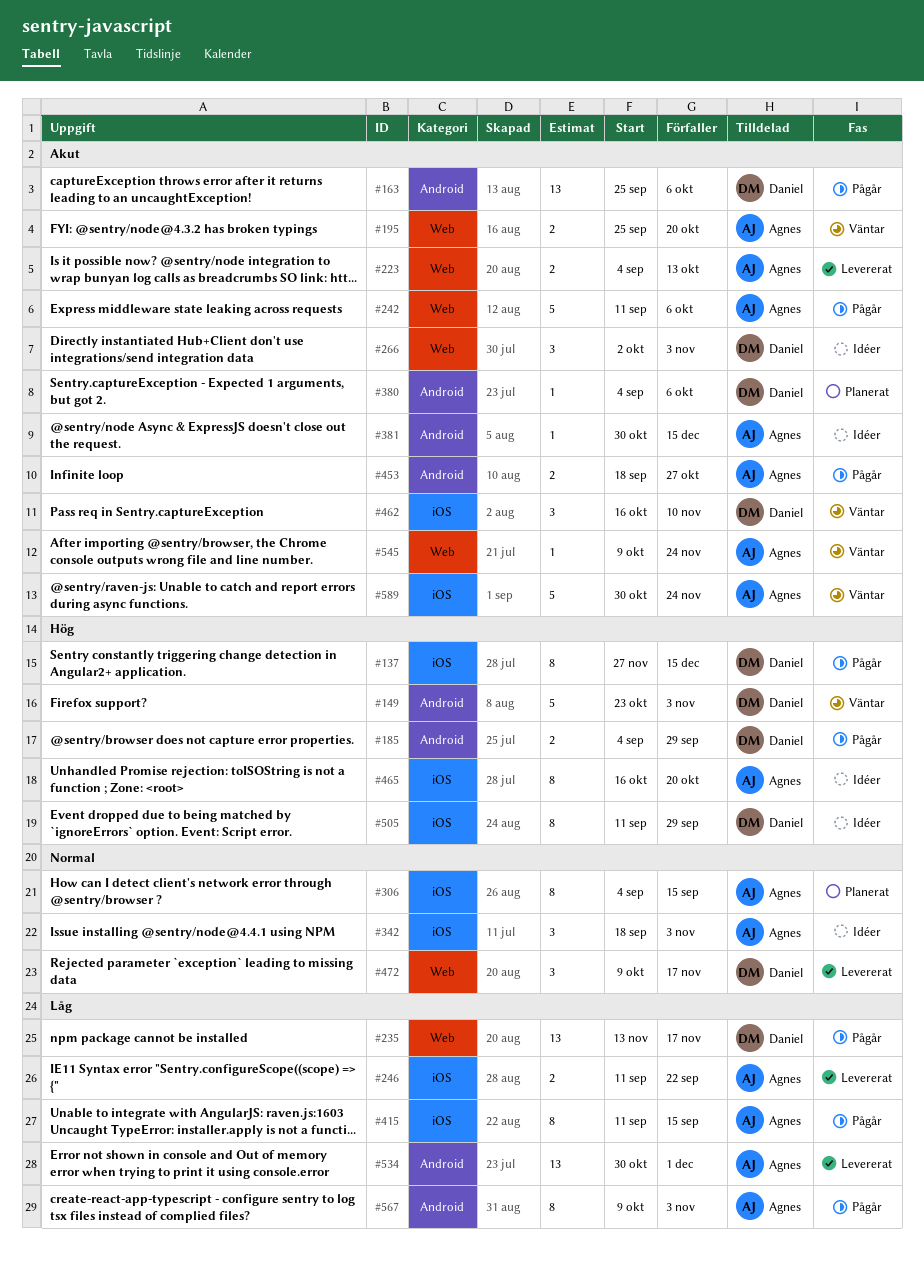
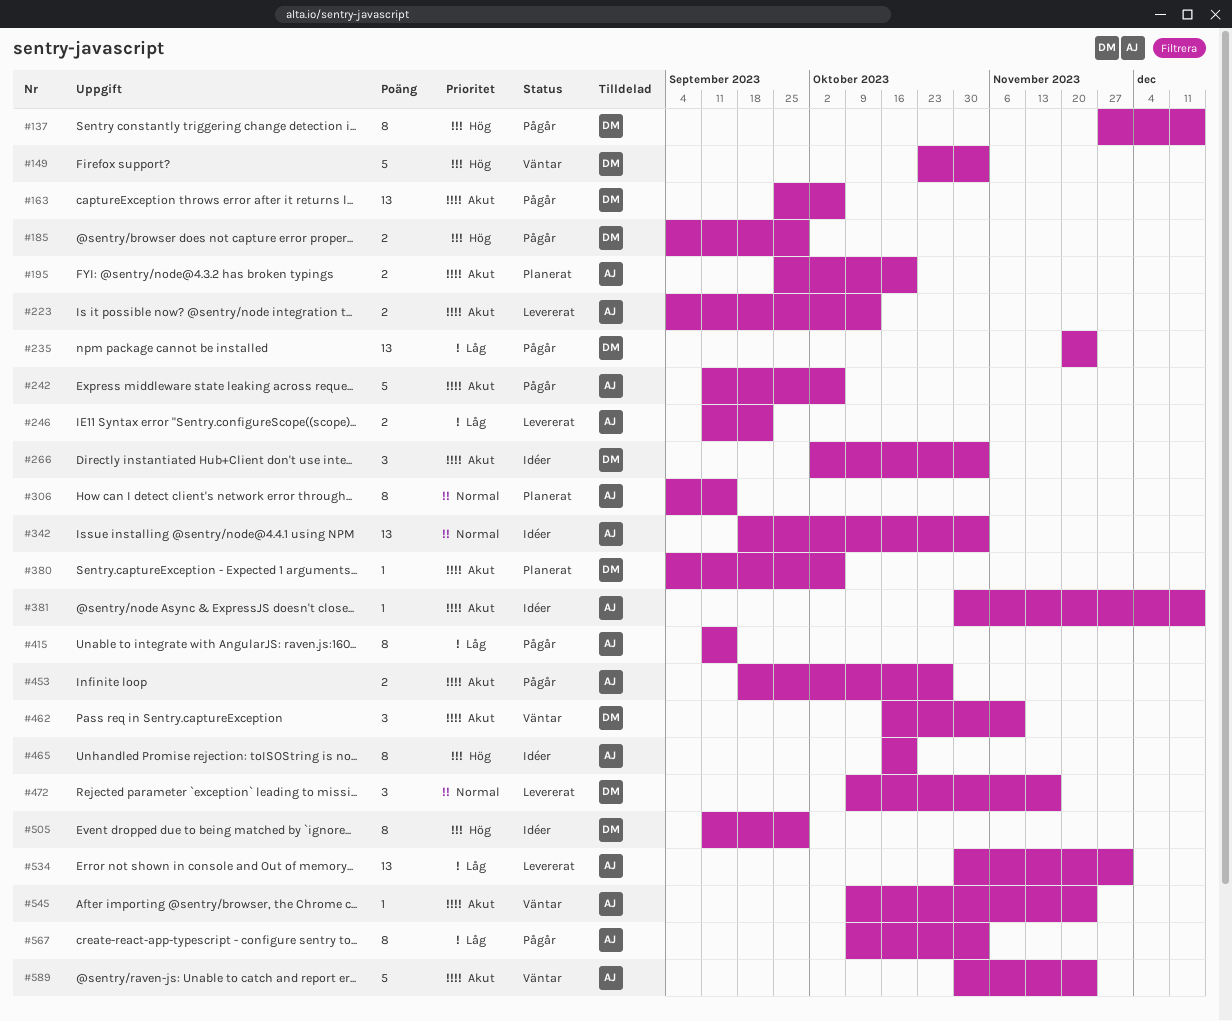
#195, status: Väntar -> Planerat
#235, start: Nov 13 -> Nov 20
#235, due: Nov 17 -> Nov 24
#342, estimate: 3 -> 13

